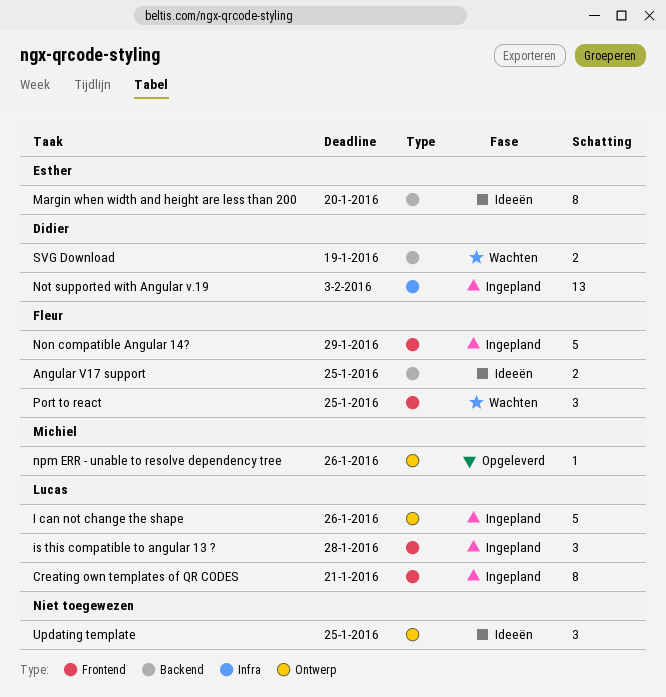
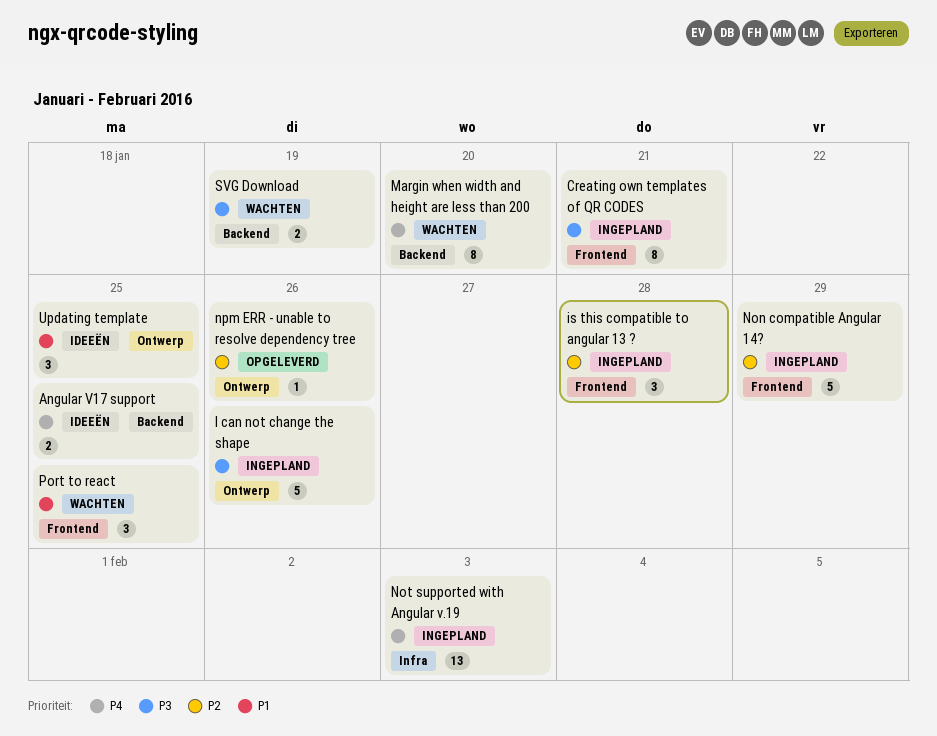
Margin when width and height are less than 200, status: Ideeën -> Wachten

